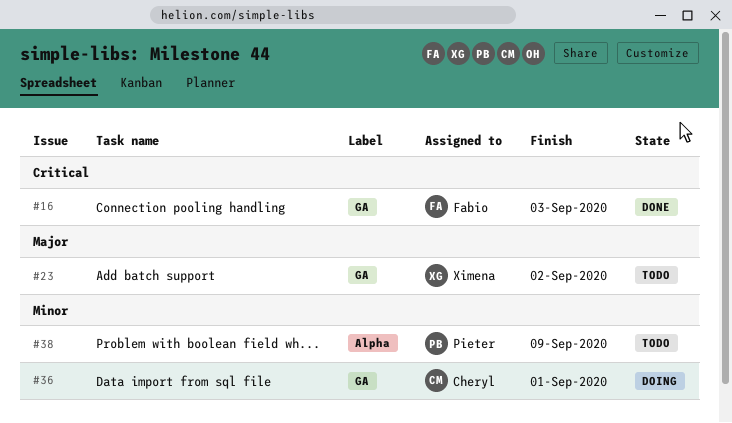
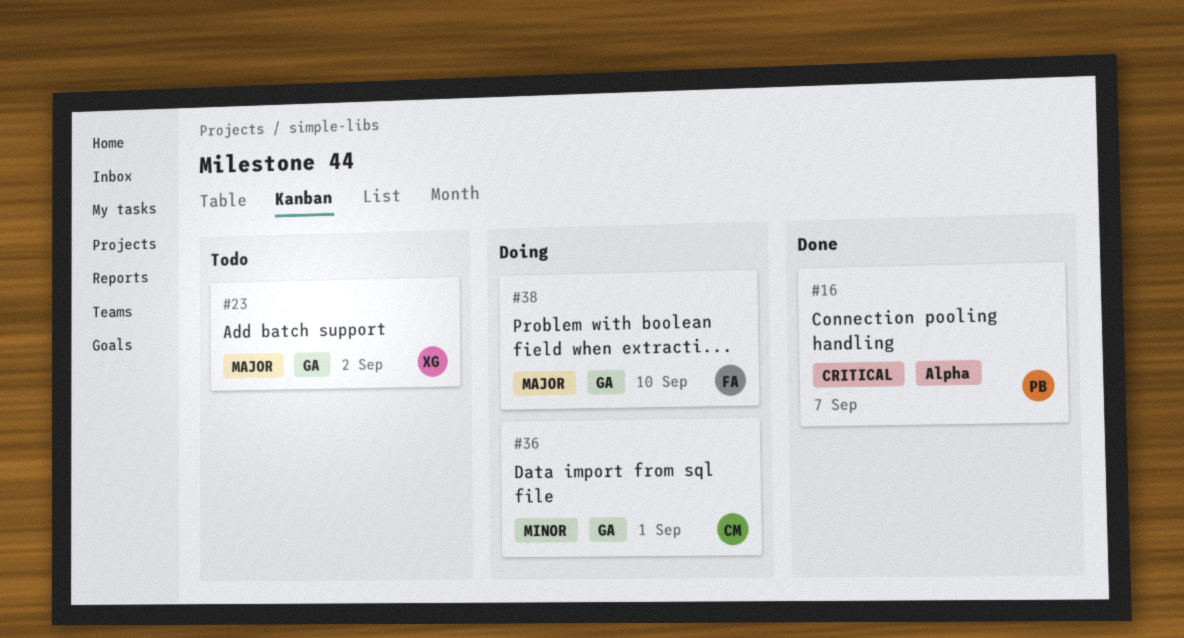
#16, owner: Fabio -> Pieter
#16, label: GA -> Alpha
#16, due: Sep 3 -> Sep 7
#38, status: Todo -> Doing
#38, owner: Pieter -> Fabio
#38, priority: Minor -> Major
#38, label: Alpha -> GA
#38, due: Sep 9 -> Sep 10

